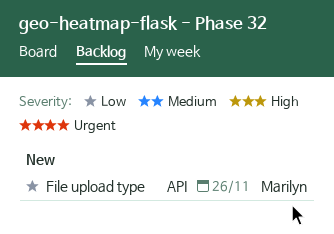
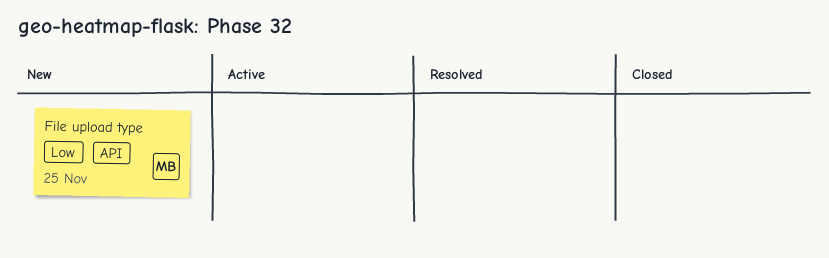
File upload type, due: Nov 26 -> Nov 25

